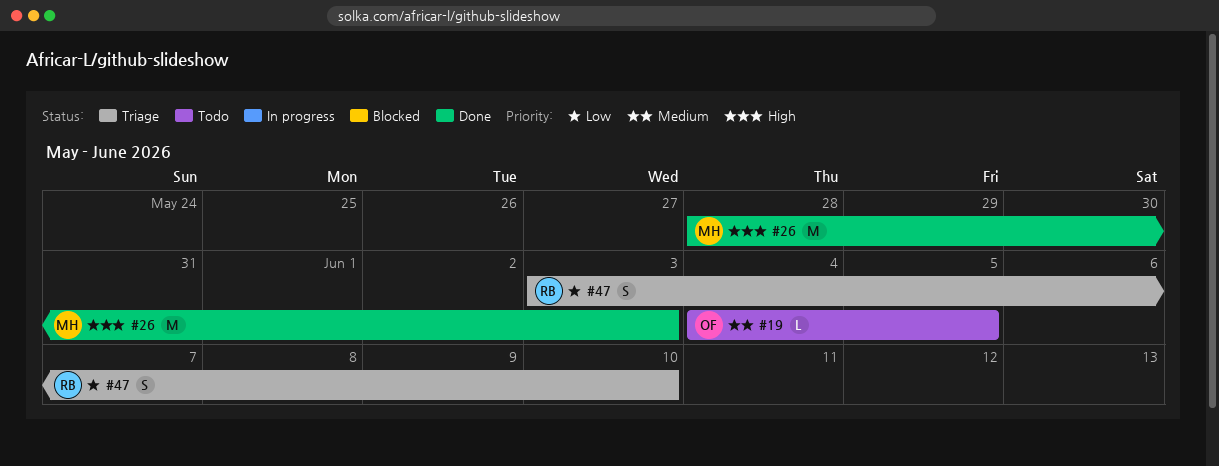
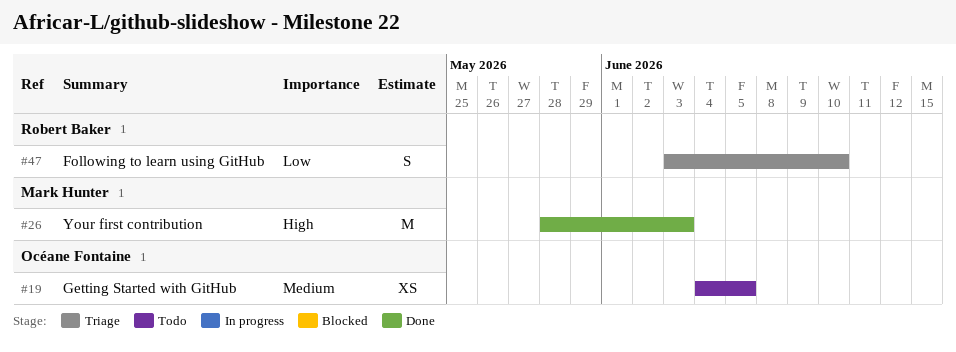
#19, estimate: L -> XS

